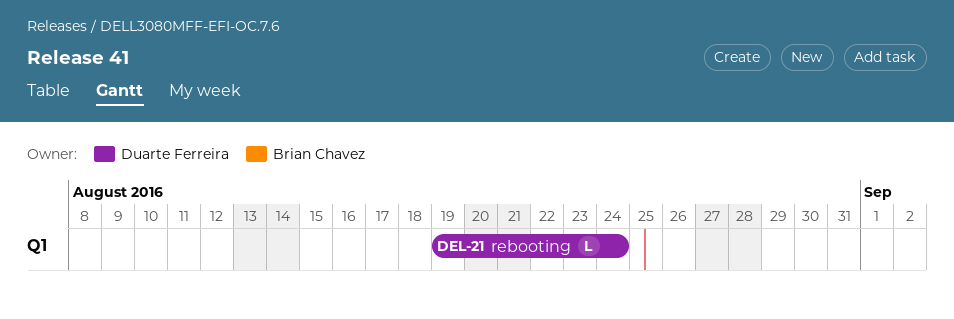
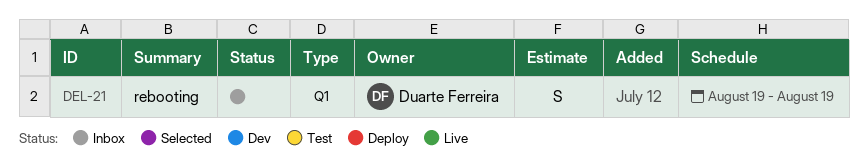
DEL-21, estimate: L -> S
DEL-21, due: Aug 24 -> Aug 19

